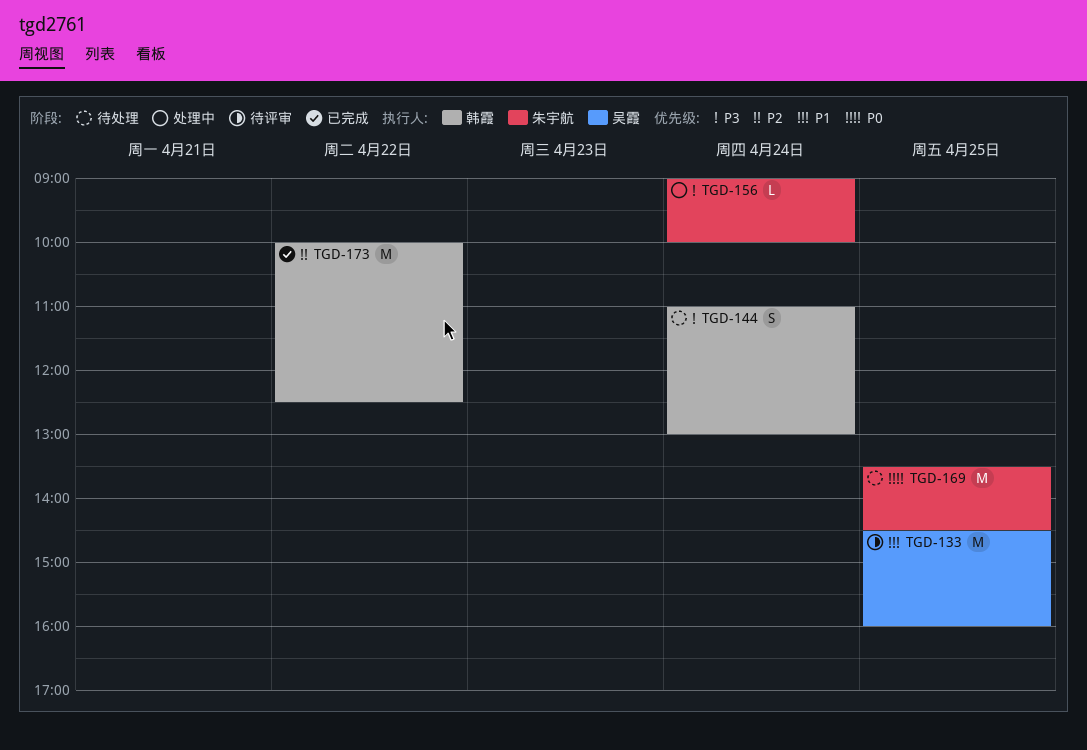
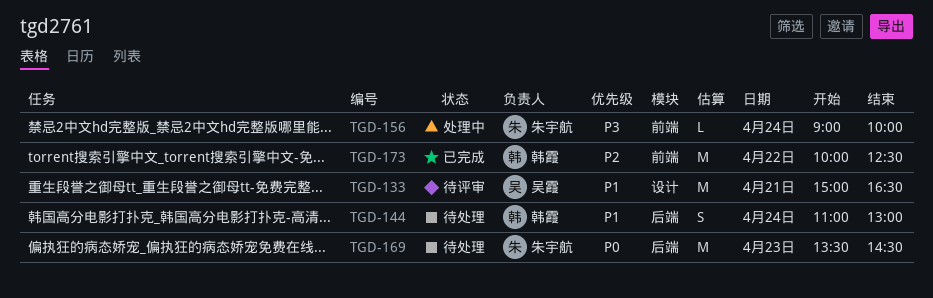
TGD-133, day: Apr 25 -> Apr 21
TGD-133, begins: 14:30 -> 15:00
TGD-133, ends: 16:00 -> 16:30
TGD-144, priority: P3 -> P1
TGD-169, day: Apr 25 -> Apr 23

